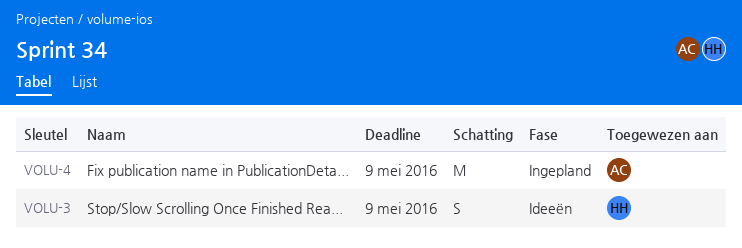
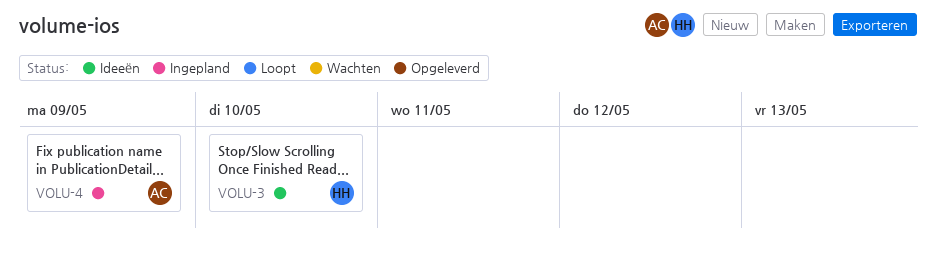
VOLU-3, due: May 9 -> May 10

